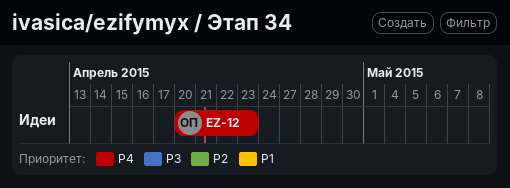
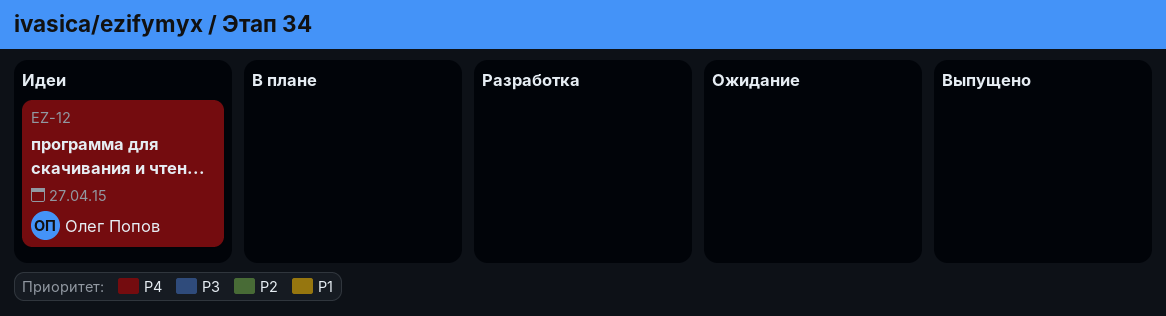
EZ-12, due: Apr 23 -> Apr 27

